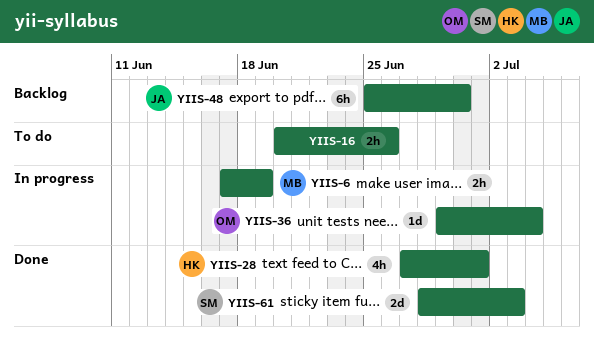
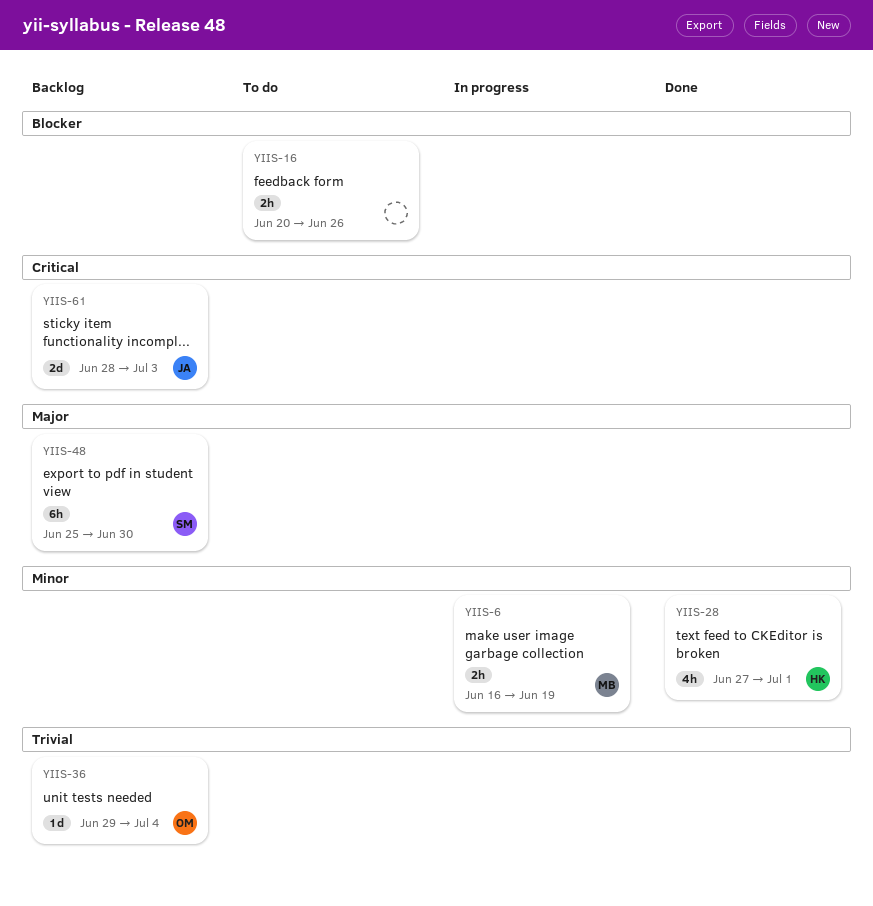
YIIS-6, start: Jun 17 -> Jun 16
YIIS-36, status: In progress -> Backlog
YIIS-48, owner: JA -> SM
YIIS-61, status: Done -> Backlog
YIIS-61, owner: SM -> JA

